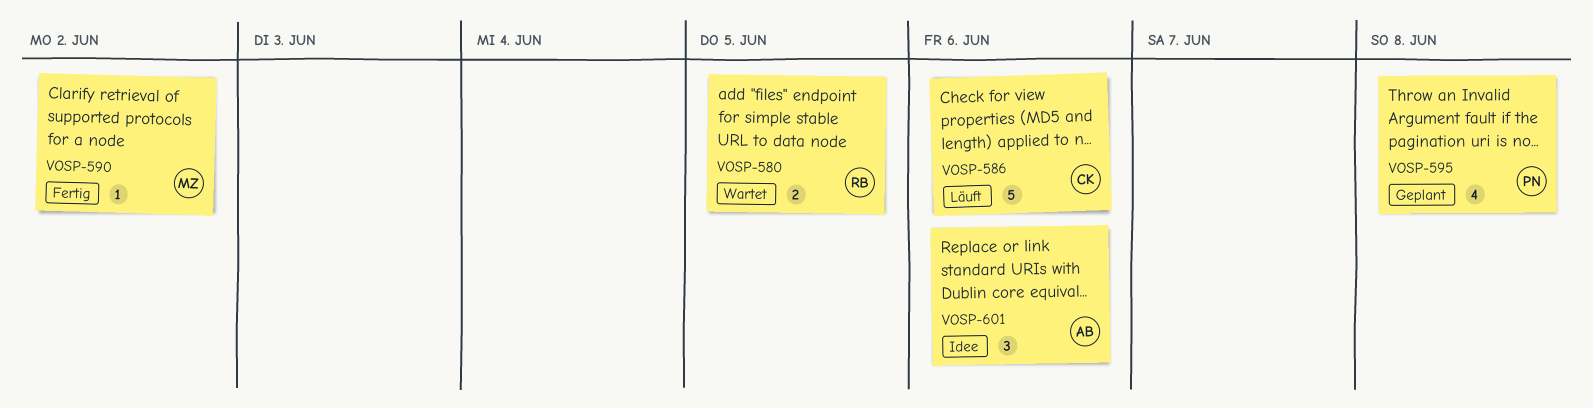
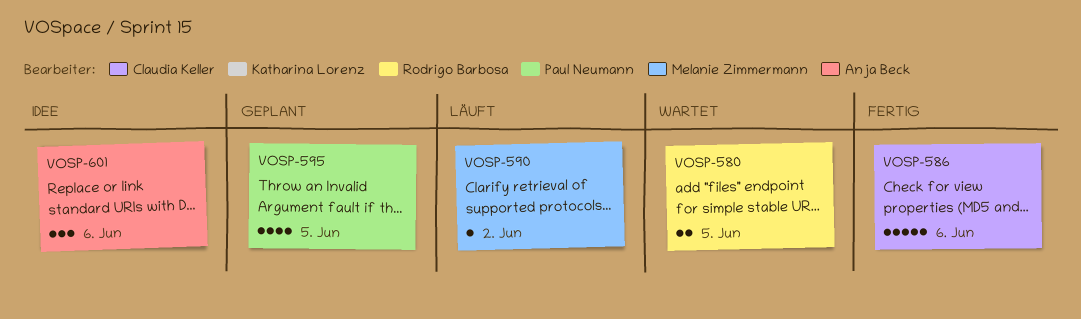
VOSP-586, status: Läuft -> Fertig
VOSP-590, status: Fertig -> Läuft
VOSP-595, due: Jun 8 -> Jun 5

